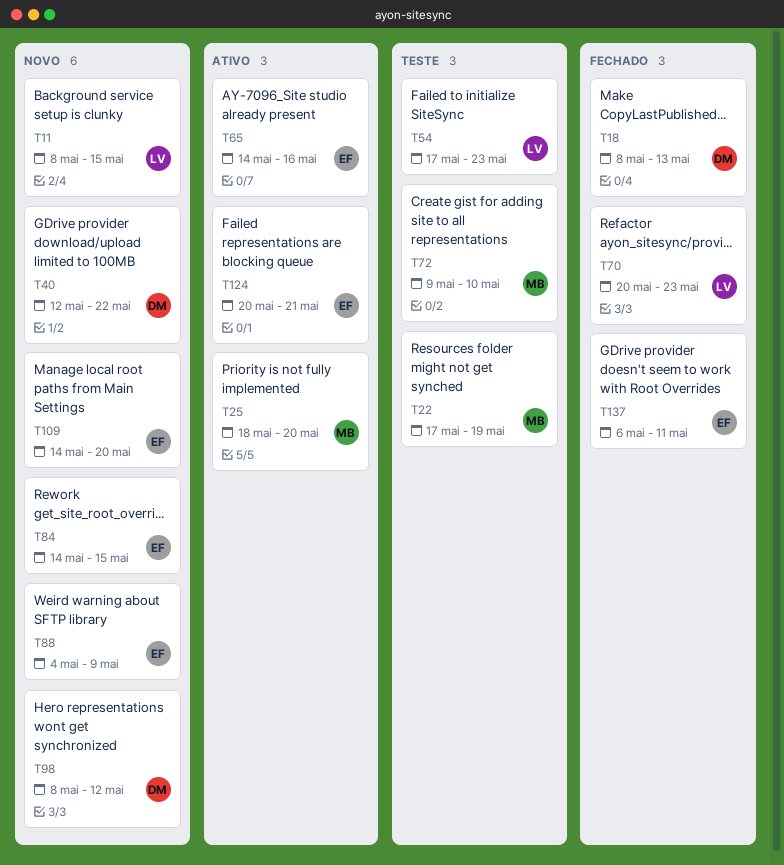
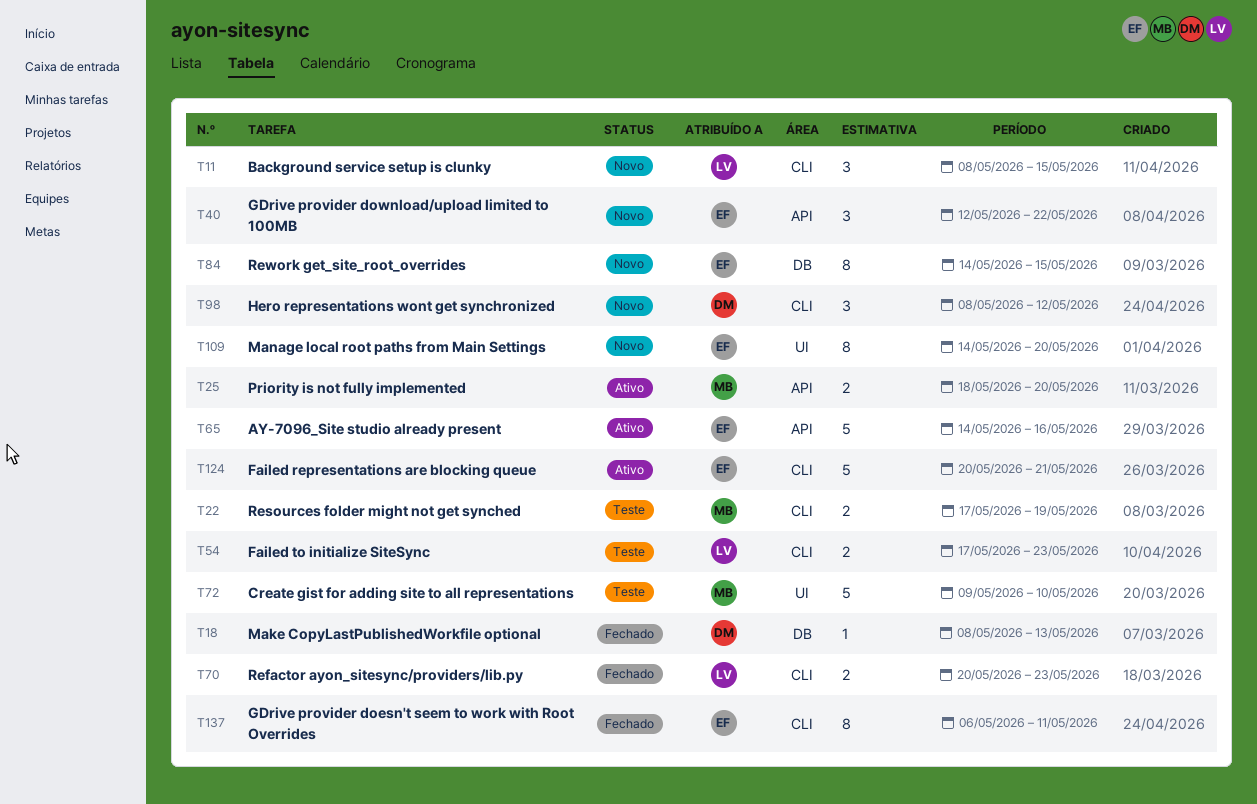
T40, owner: DM -> EF
T88: present -> none

